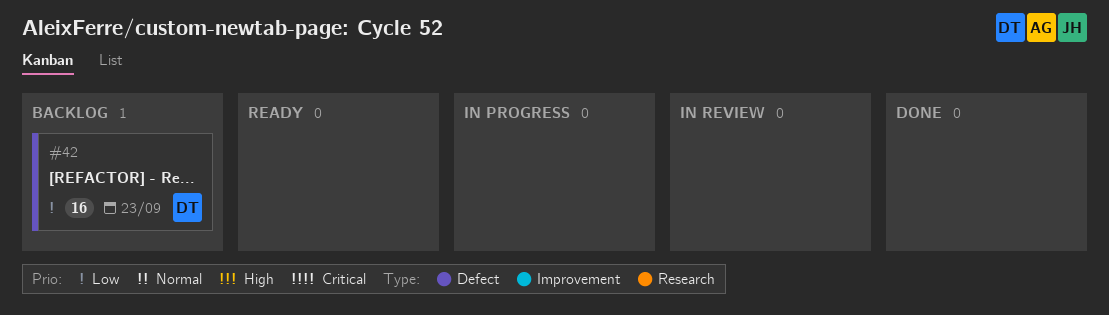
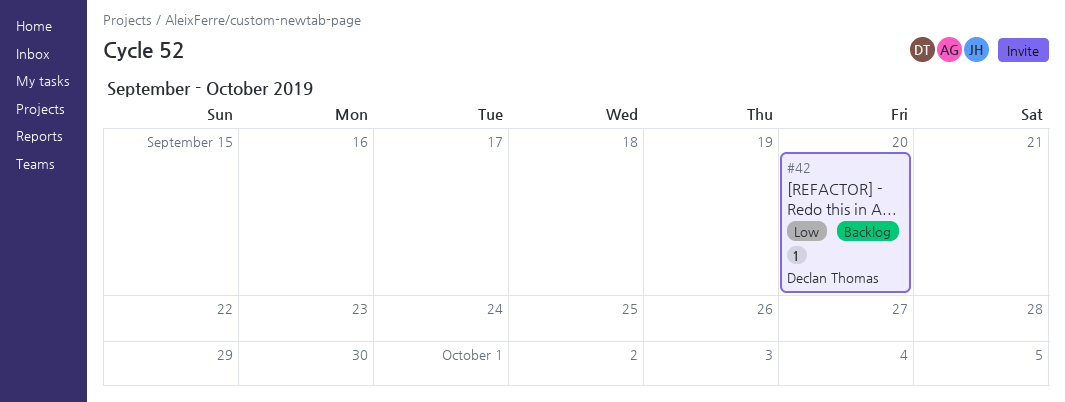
#42, estimate: 16 -> 1
#42, due: Sep 23 -> Sep 20

